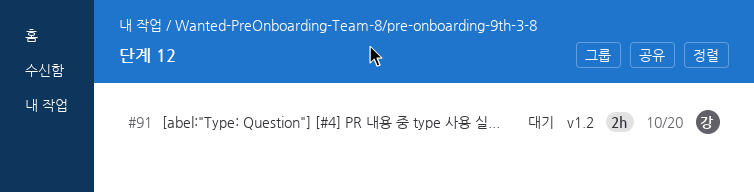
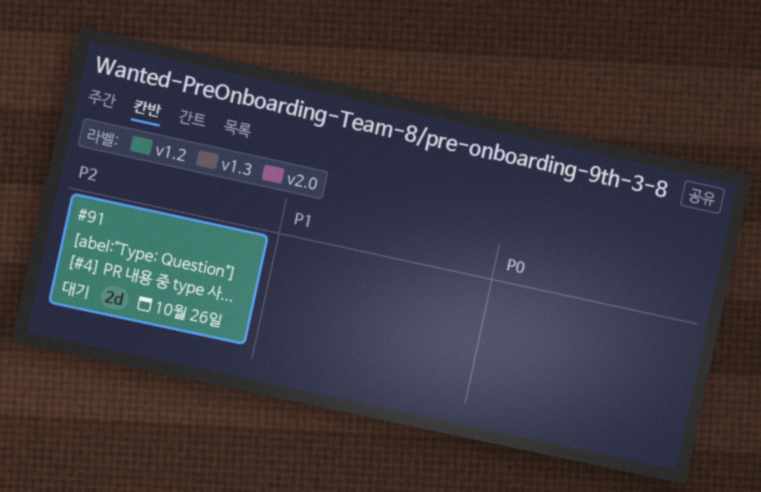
#91, estimate: 2h -> 2d
#91, due: Oct 20 -> Oct 26

